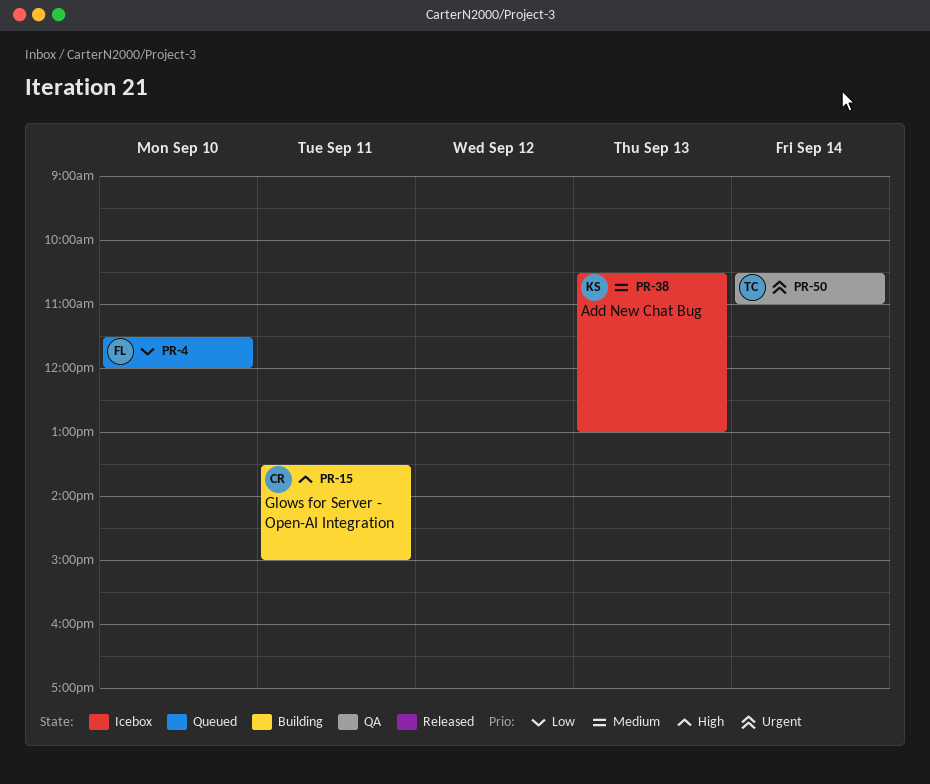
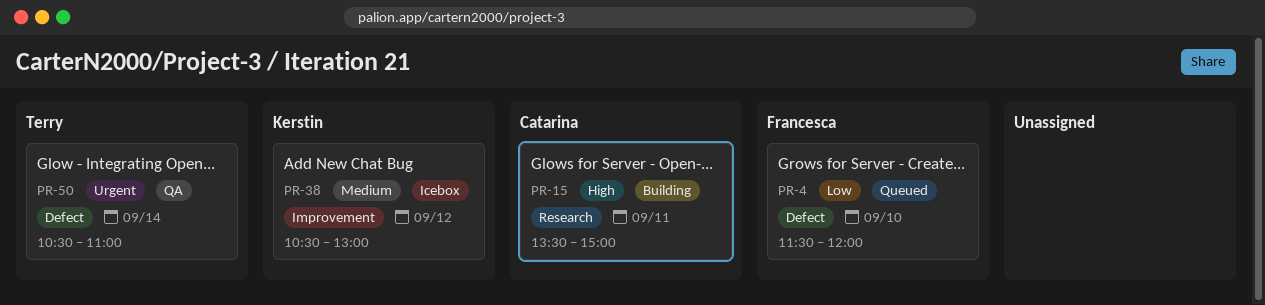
PR-38, day: Sep 13 -> Sep 12

